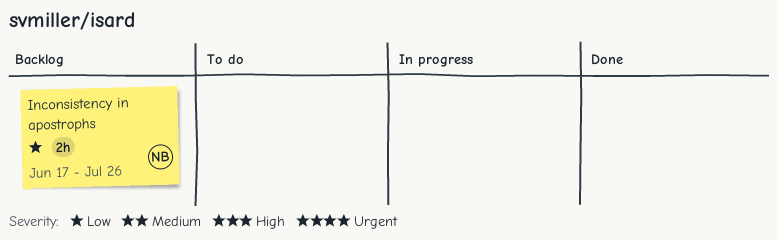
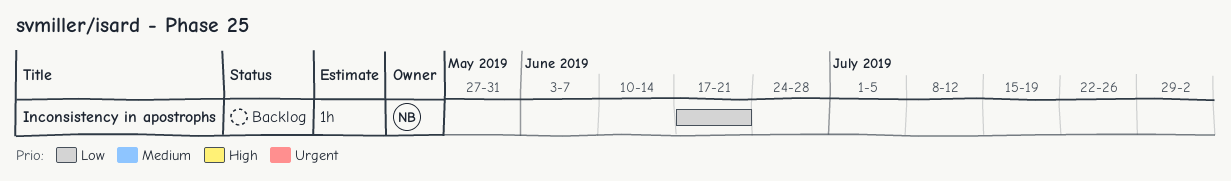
Inconsistency in apostrophs, estimate: 2h -> 1h
Inconsistency in apostrophs, due: Jul 26 -> Jun 21

